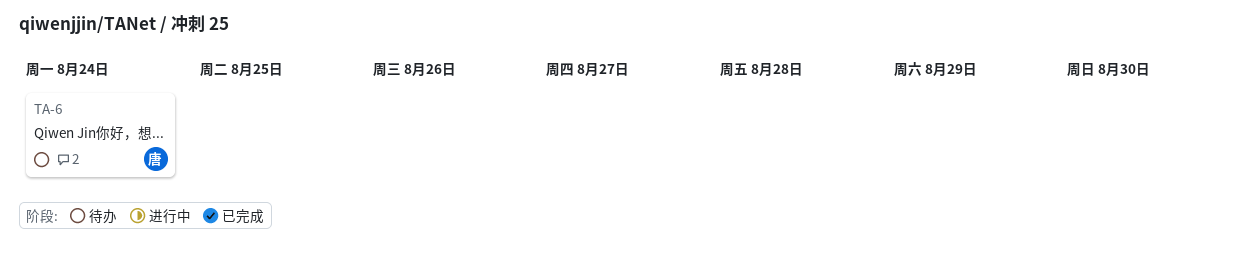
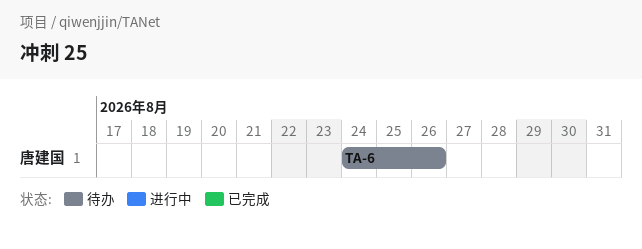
TA-6, due: Aug 24 -> Aug 26

